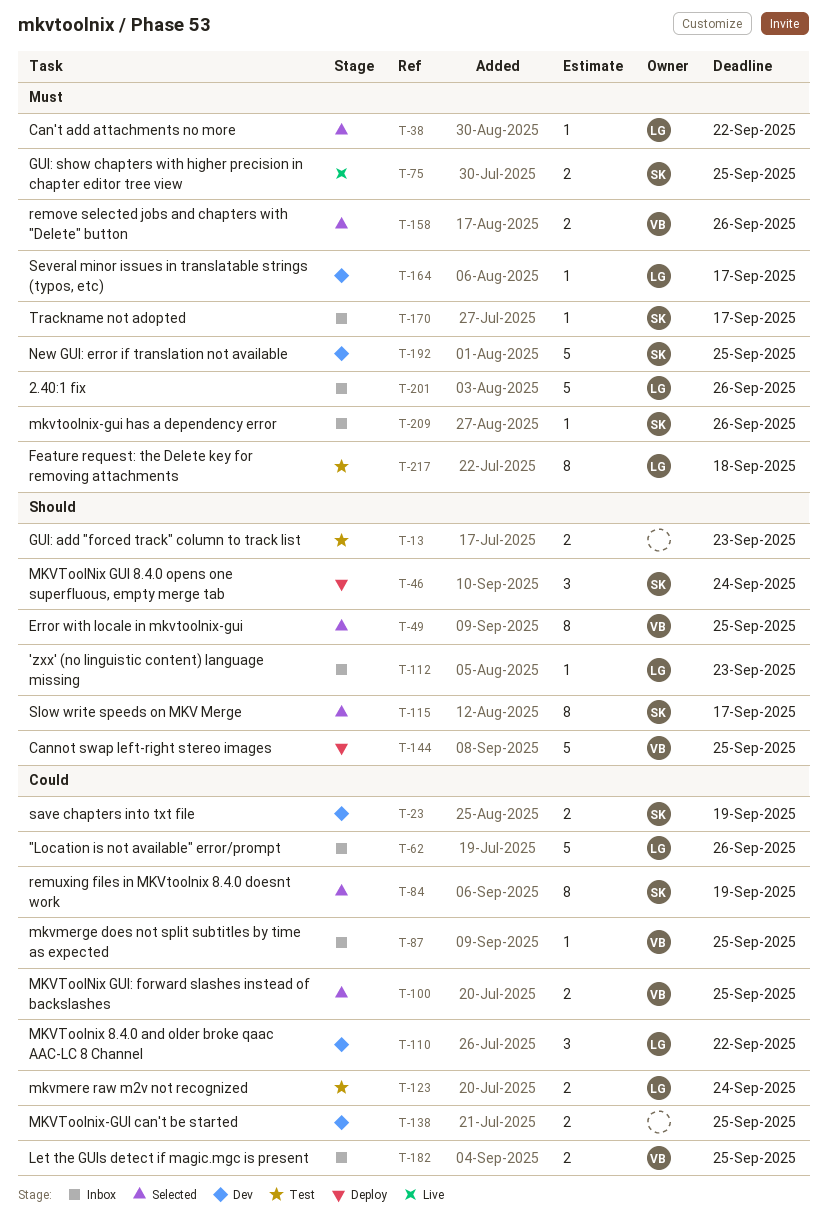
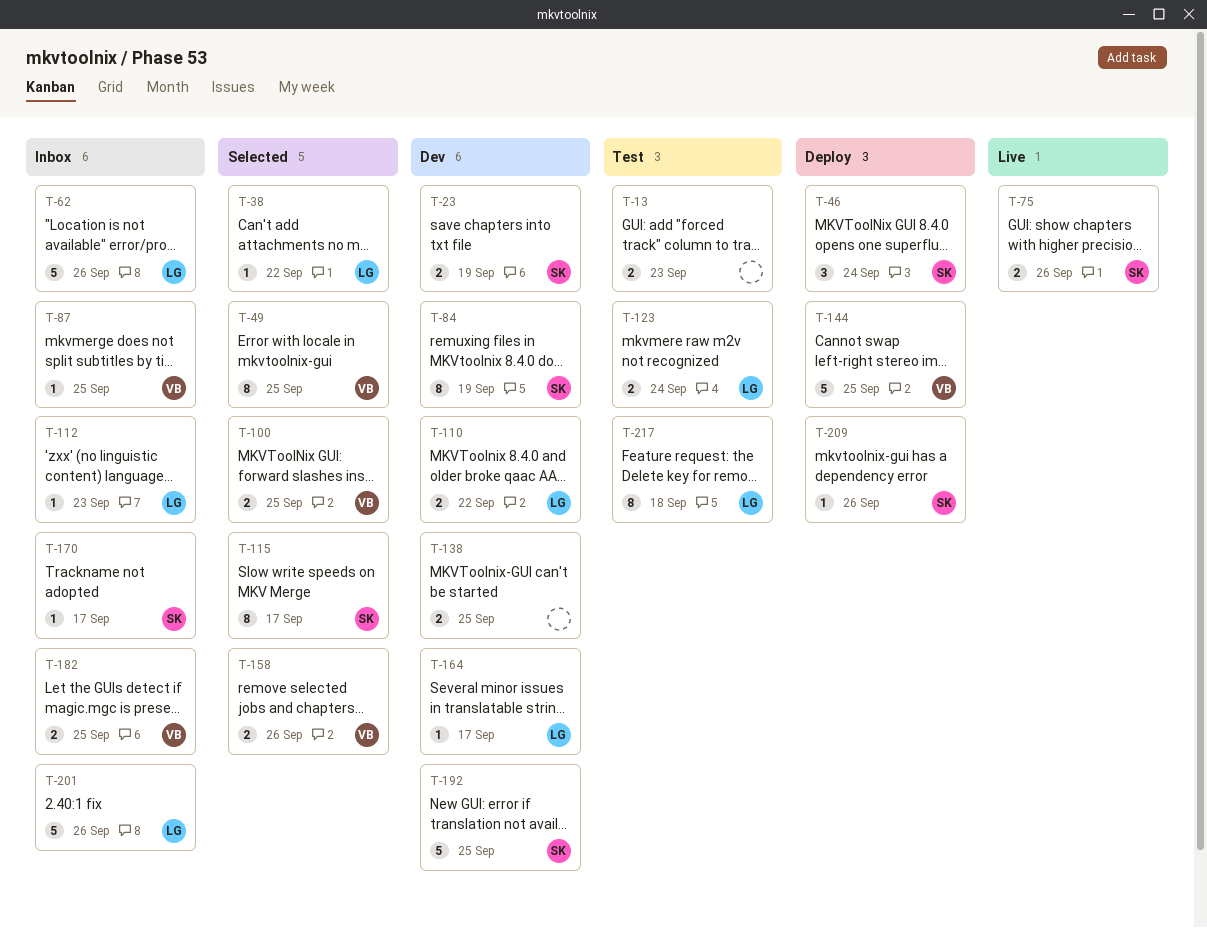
T-75, due: Sep 25 -> Sep 26
T-84, status: Selected -> Dev
T-110, estimate: 3 -> 2
T-209, status: Inbox -> Deploy

